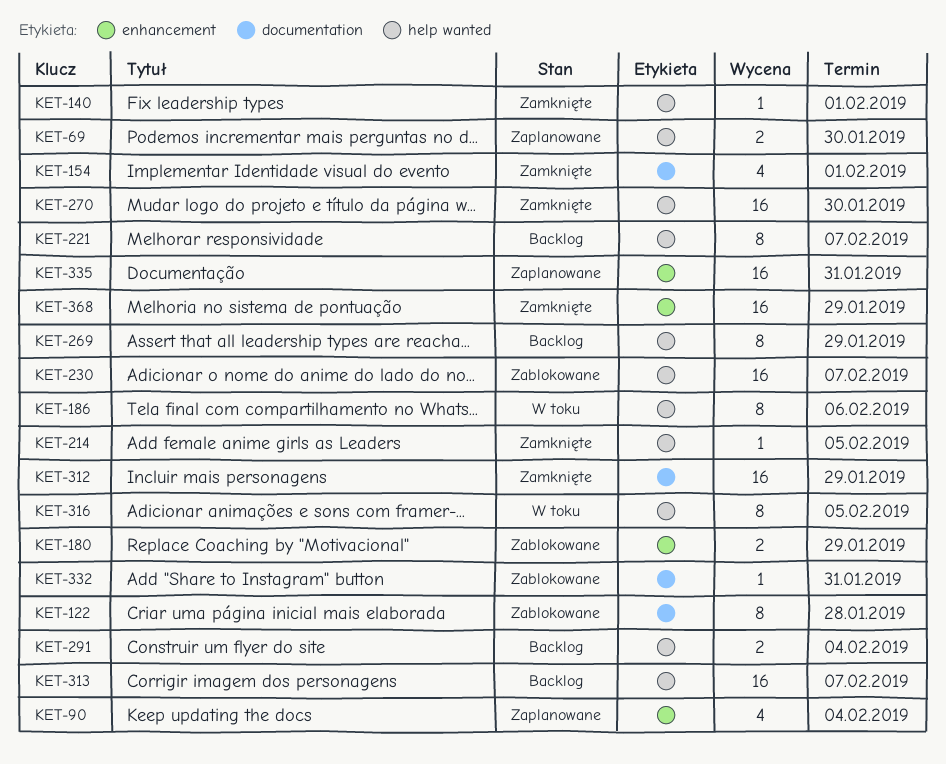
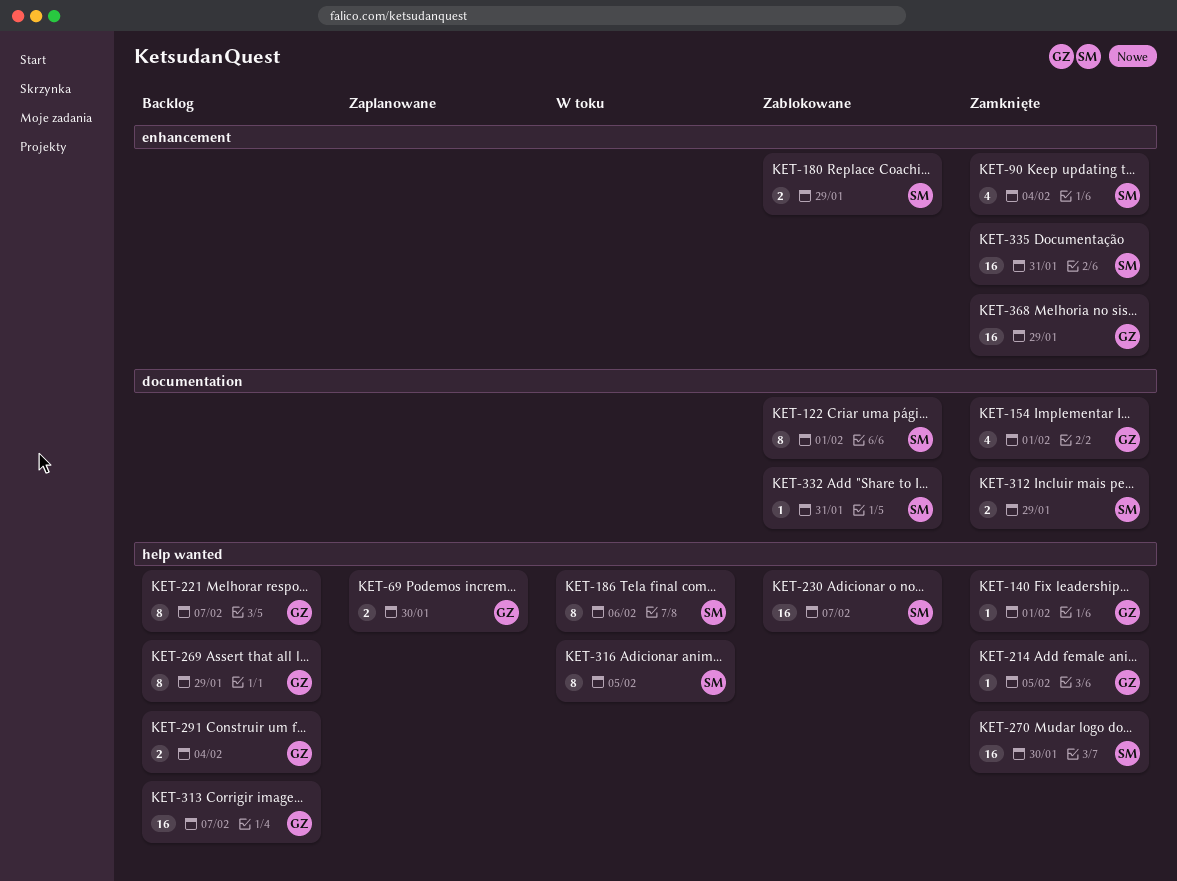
KET-90, status: Zaplanowane -> Zamknięte
KET-122, due: Jan 28 -> Feb 1
KET-312, estimate: 16 -> 2
KET-335, status: Zaplanowane -> Zamknięte

